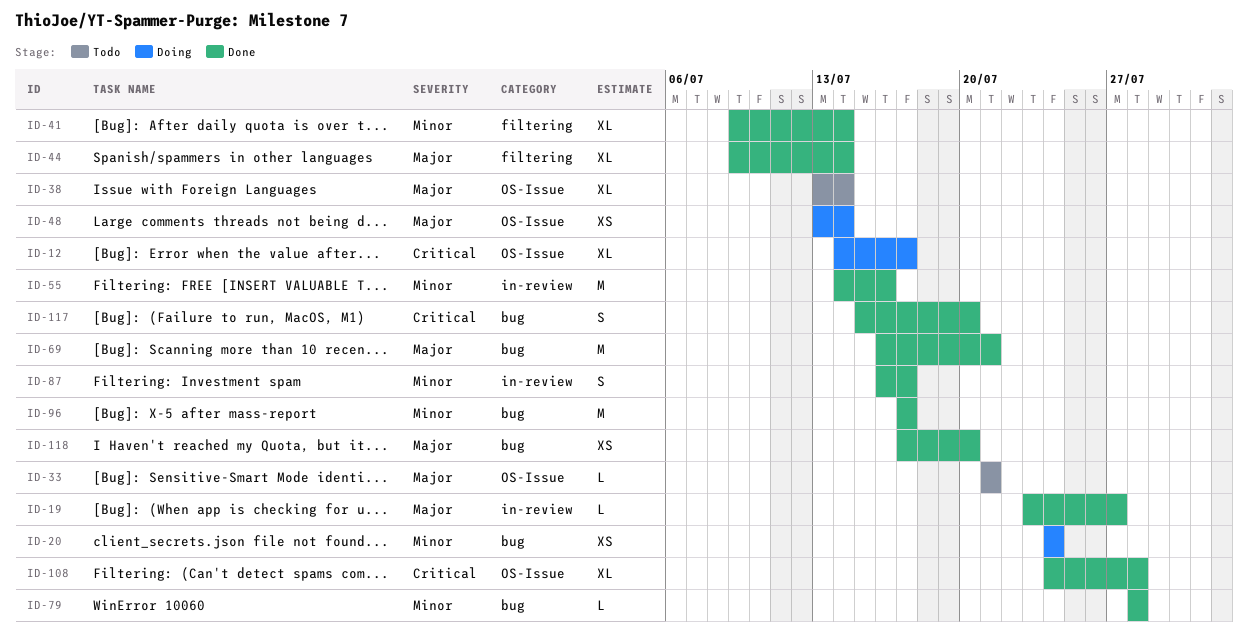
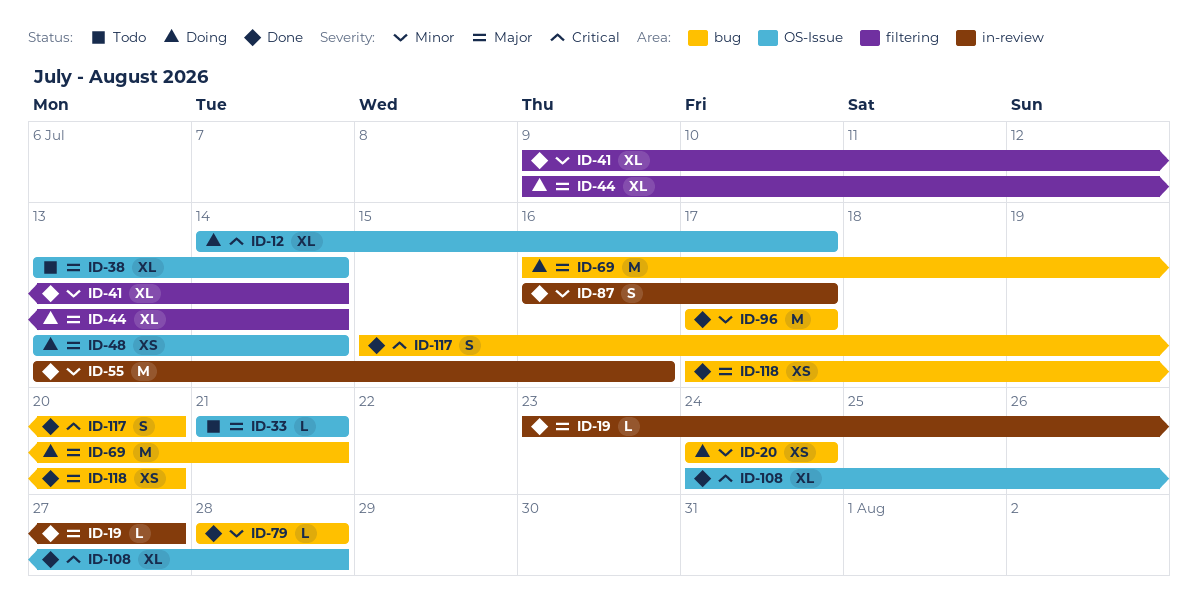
ID-44, status: Done -> Doing
ID-55, start: Jul 14 -> Jul 13
ID-69, status: Done -> Doing

